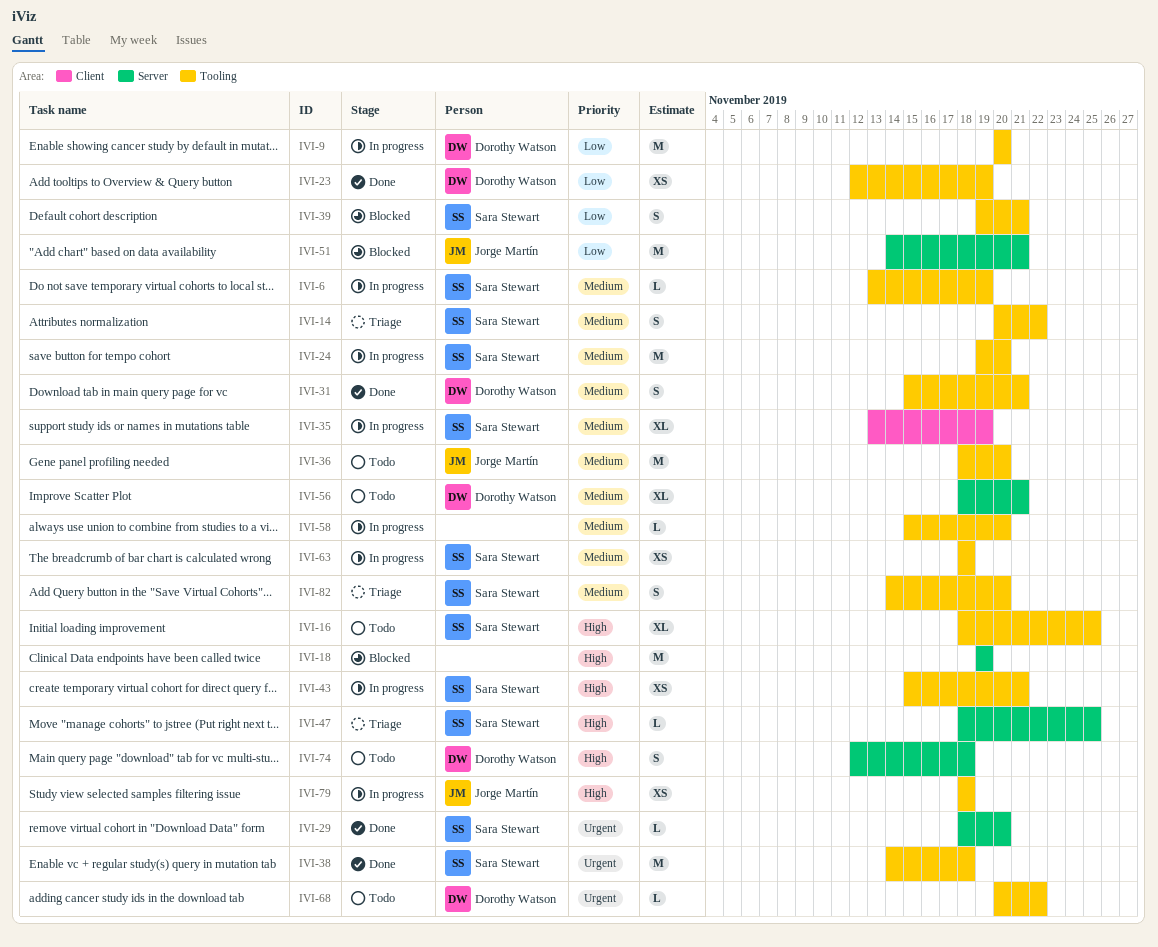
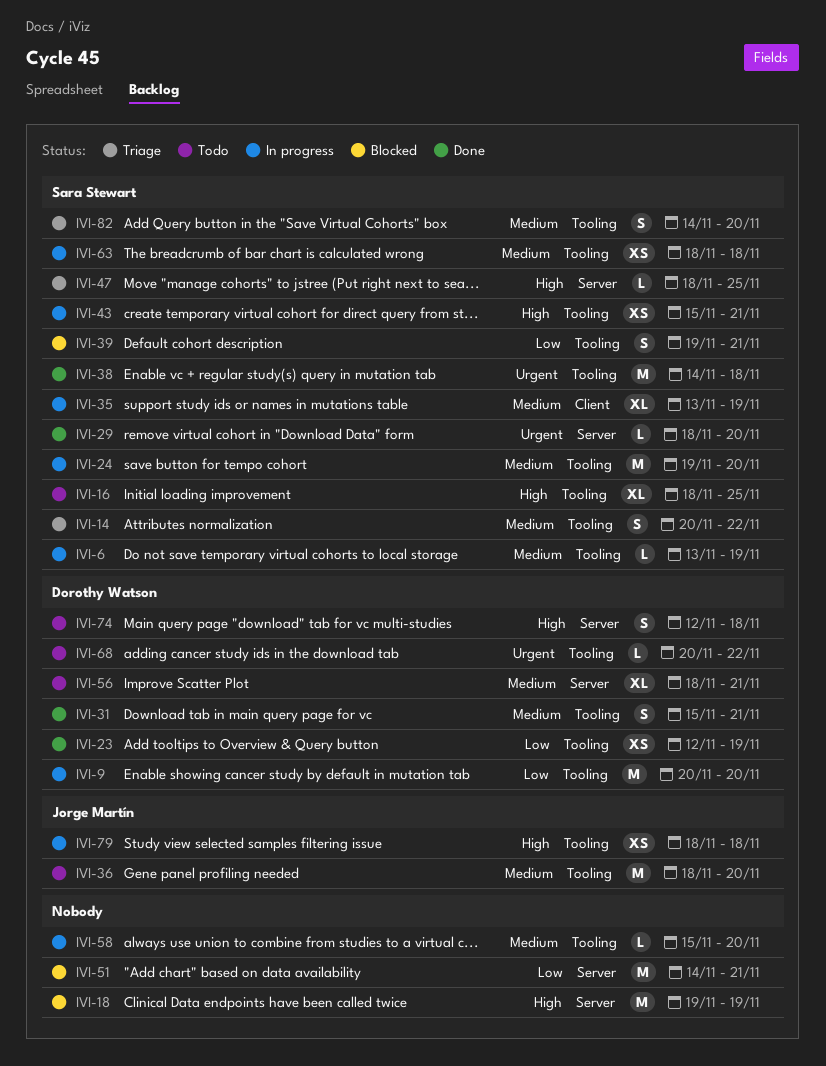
IVI-51, owner: Jorge Martín -> none

